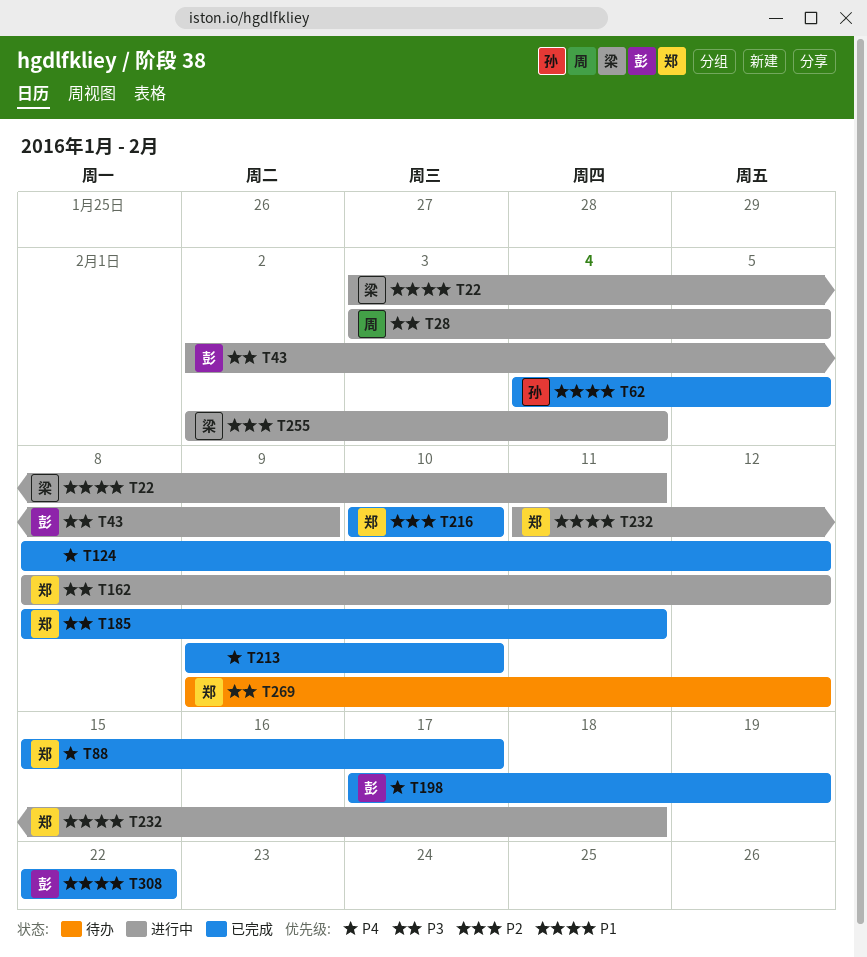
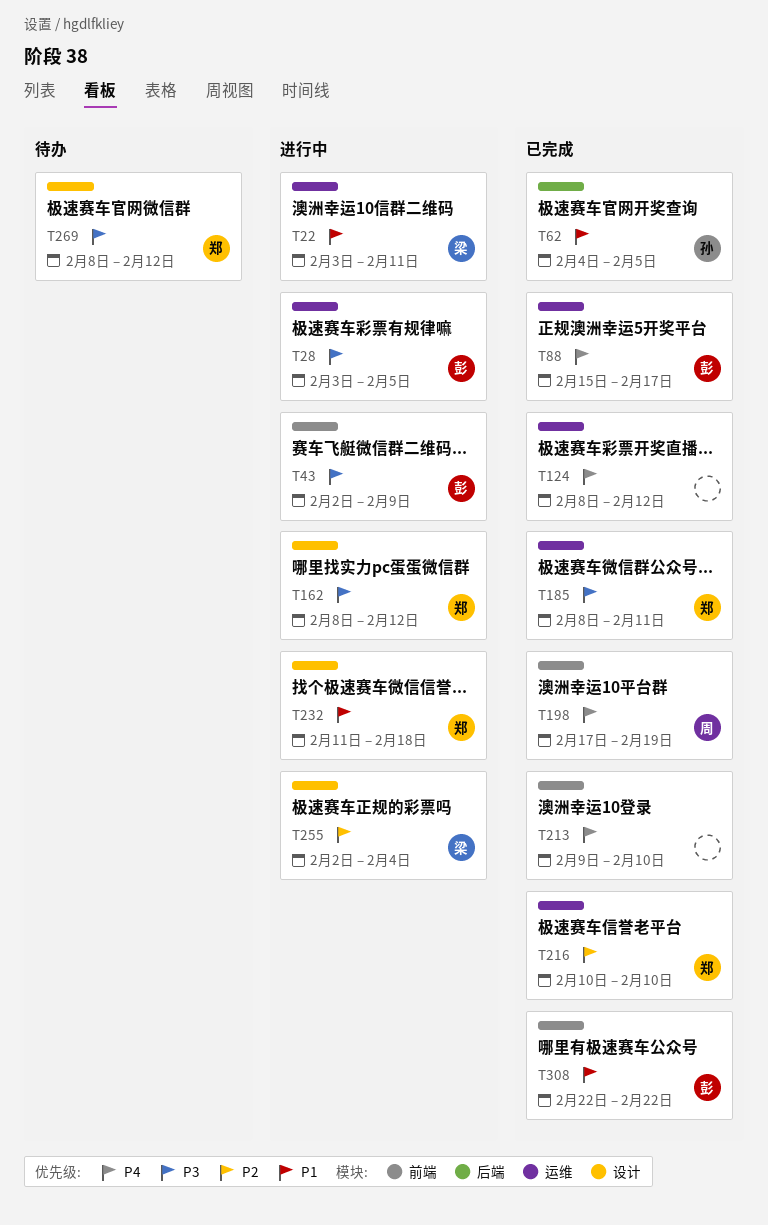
T28, owner: 周 -> 彭
T88, owner: 郑 -> 彭
T198, owner: 彭 -> 周
T269, start: Feb 9 -> Feb 8

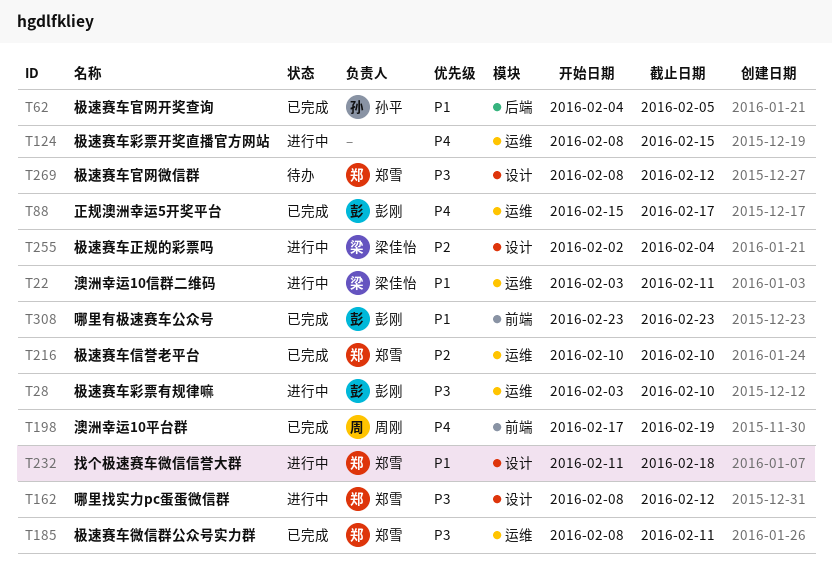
T28, due: Feb 5 -> Feb 10
T43: present -> none
T124, status: 已完成 -> 进行中
T124, due: Feb 12 -> Feb 15
T213: present -> none
T308, start: Feb 22 -> Feb 23
T308, due: Feb 22 -> Feb 23

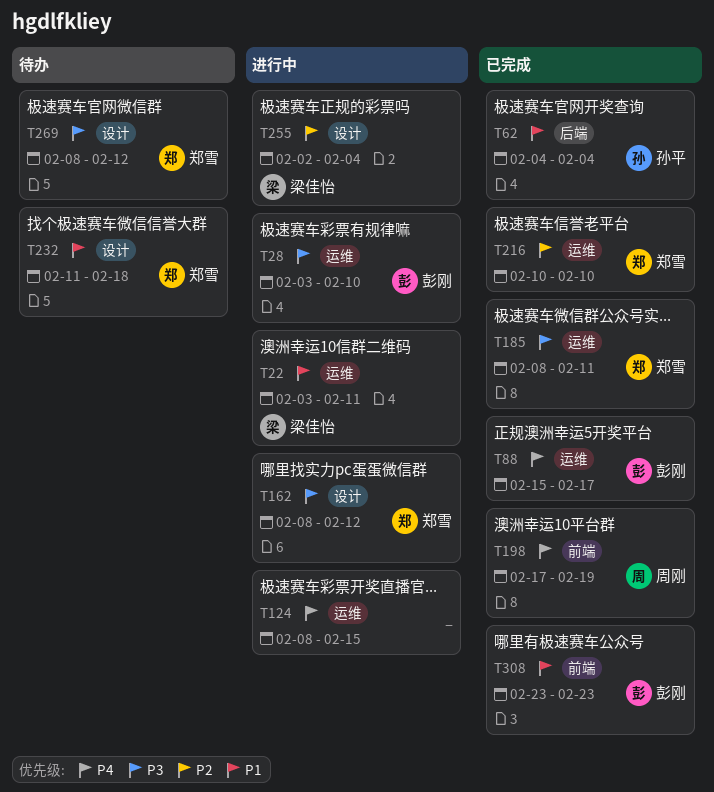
T62, due: Feb 5 -> Feb 4
T232, status: 进行中 -> 待办

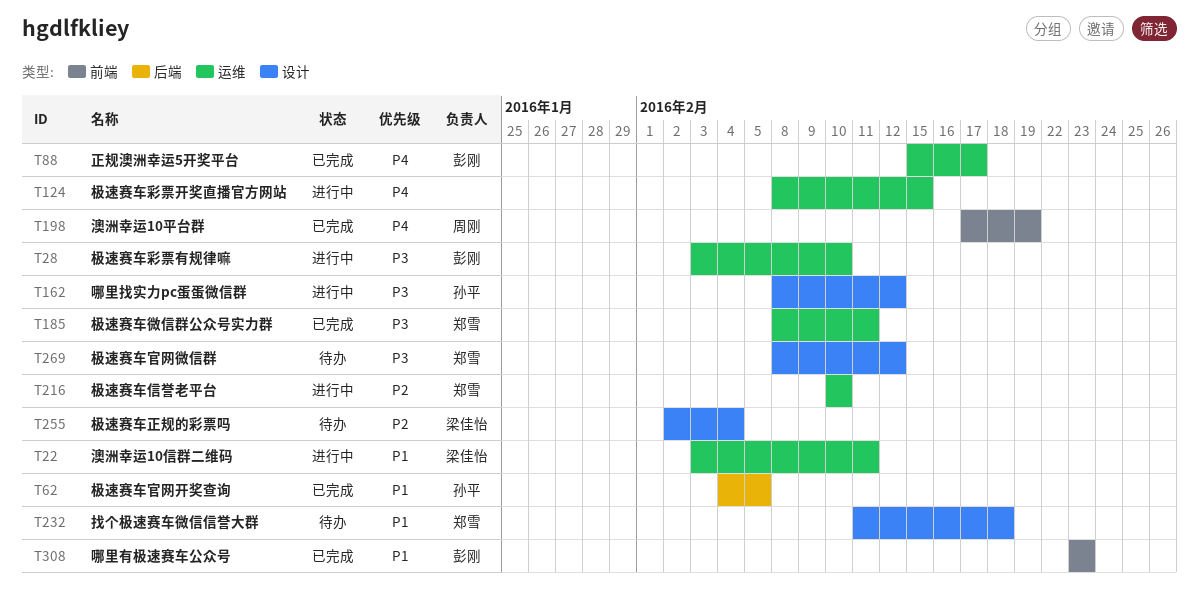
T62, due: Feb 4 -> Feb 5
T162, owner: 郑雪 -> 孙平
T216, status: 已完成 -> 进行中
T255, status: 进行中 -> 待办

